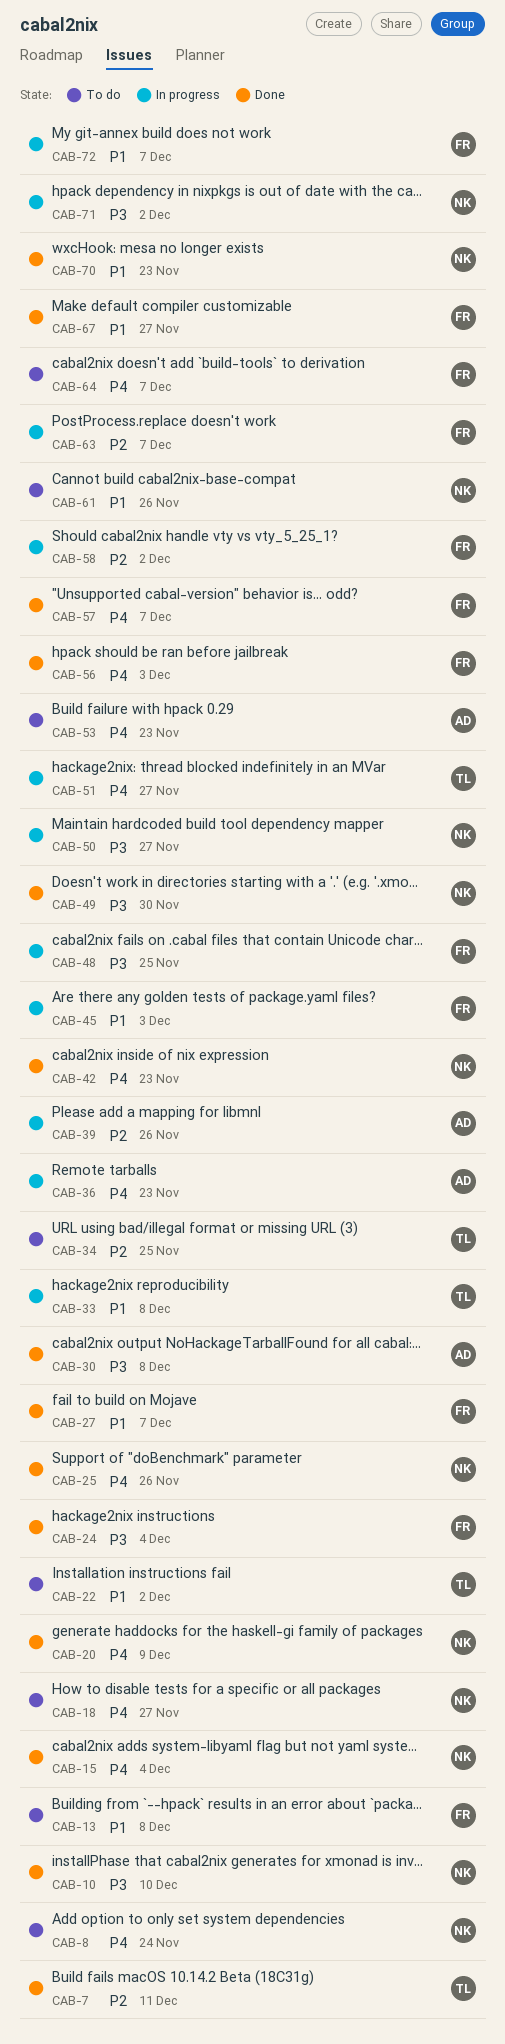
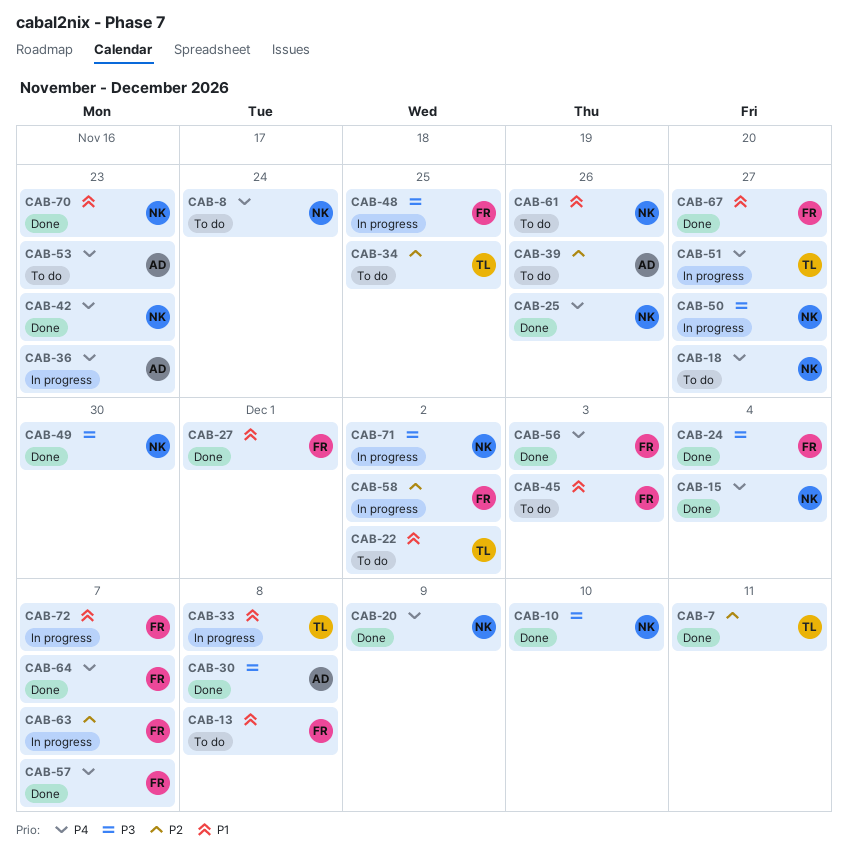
CAB-27, due: Dec 7 -> Dec 1
CAB-39, status: In progress -> To do
CAB-45, status: In progress -> To do
CAB-64, status: To do -> Done

